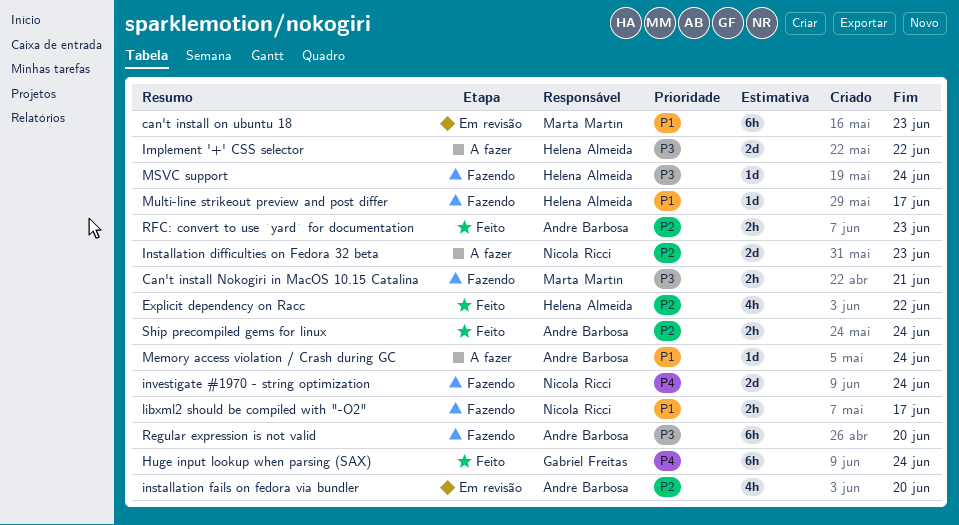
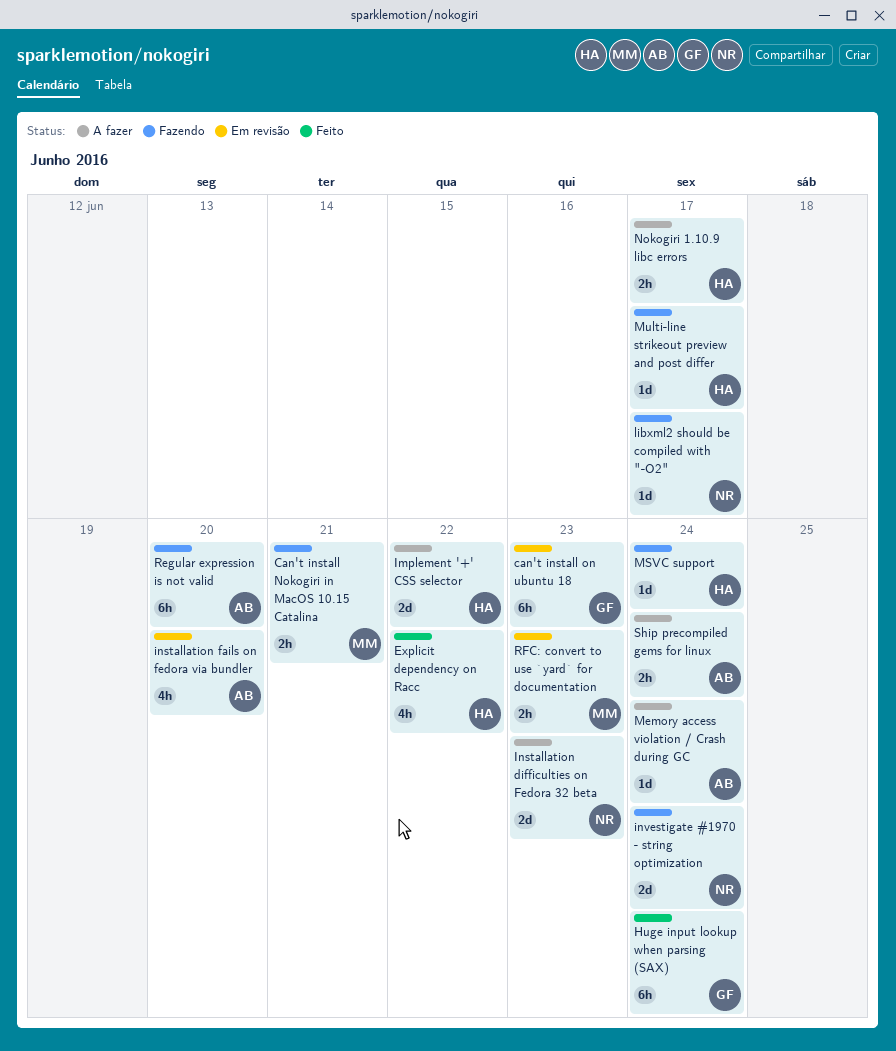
can't install on ubuntu 18, owner: Marta Martín -> Gabriel Freitas
libxml2 should be compiled with "-O2", estimate: 2h -> 1d
Nokogiri 1.10.9 libc errors: none -> present
RFC: convert to use `yard` for documentation, status: Feito -> Em revisão
RFC: convert to use `yard` for documentation, owner: André Barbosa -> Marta Martín
Ship precompiled gems for linux, status: Feito -> A fazer

